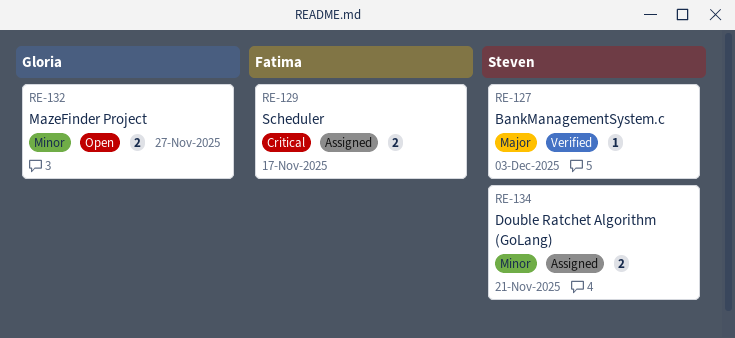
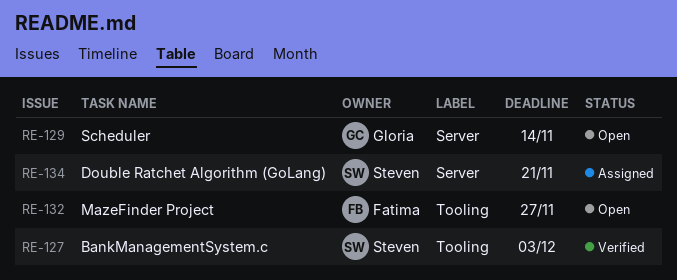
RE-129, status: Assigned -> Open
RE-129, owner: Fatima -> Gloria
RE-129, due: Nov 17 -> Nov 14
RE-132, owner: Gloria -> Fatima

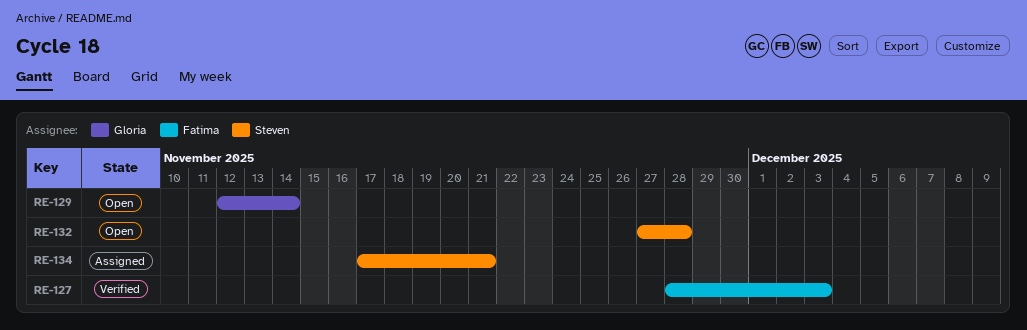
RE-127, owner: Steven -> Fatima
RE-132, owner: Fatima -> Steven
RE-132, due: Nov 27 -> Nov 28

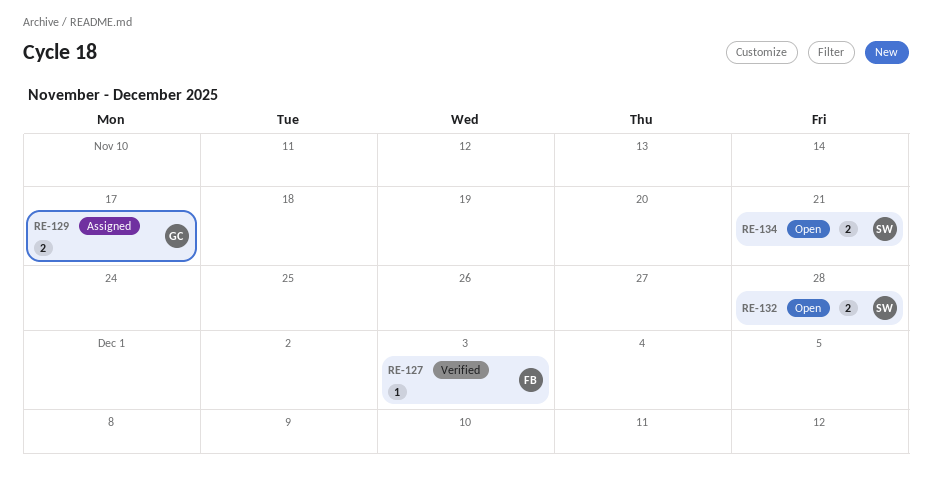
RE-129, status: Open -> Assigned
RE-129, due: Nov 14 -> Nov 17
RE-134, status: Assigned -> Open

